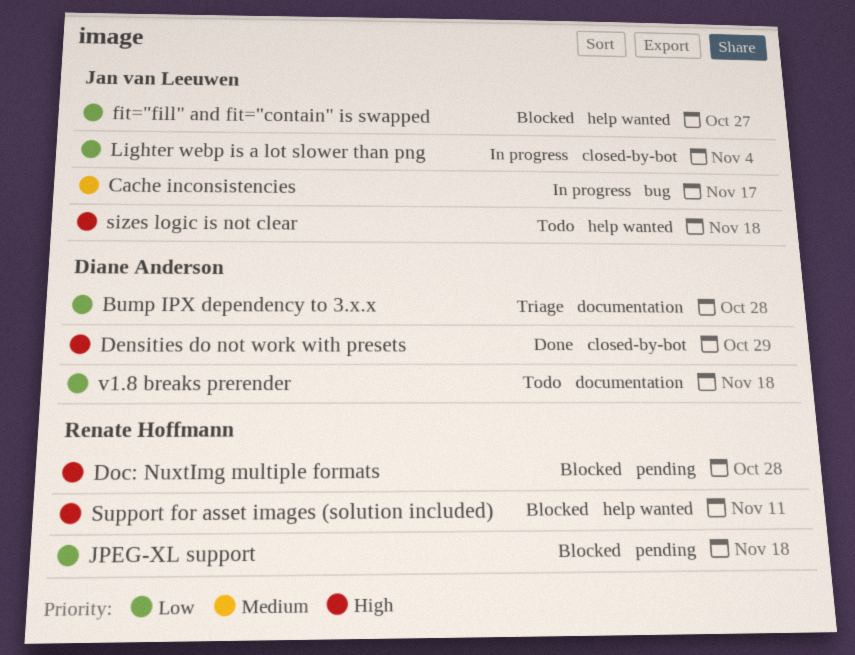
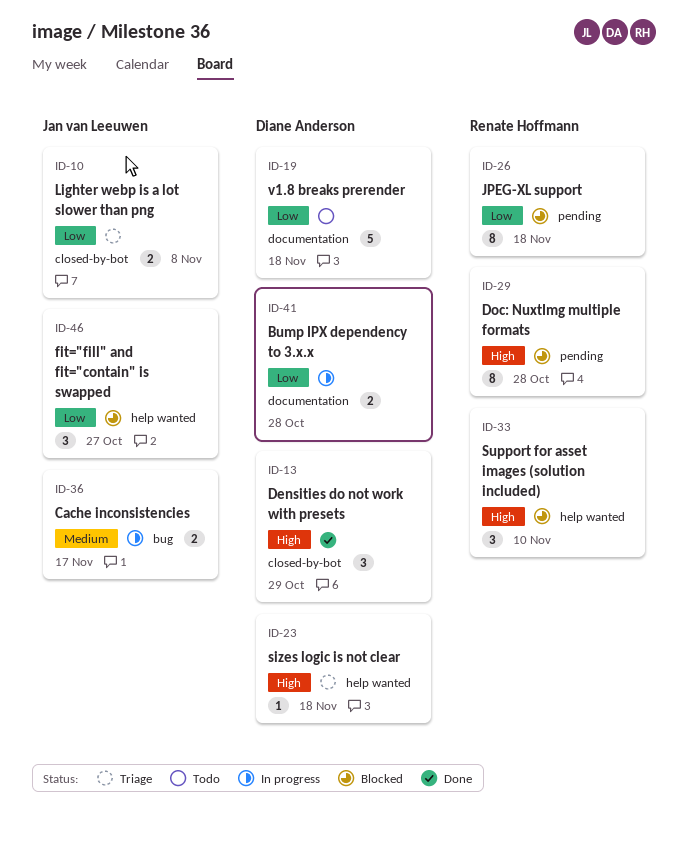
Bump IPX dependency to 3.x.x, status: Triage -> In progress
Lighter webp is a lot slower than png, status: In progress -> Triage
Lighter webp is a lot slower than png, due: Nov 4 -> Nov 8
sizes logic is not clear, status: Todo -> Triage
sizes logic is not clear, owner: Jan van Leeuwen -> Diane Anderson
Support for asset images (solution included), due: Nov 11 -> Nov 10

